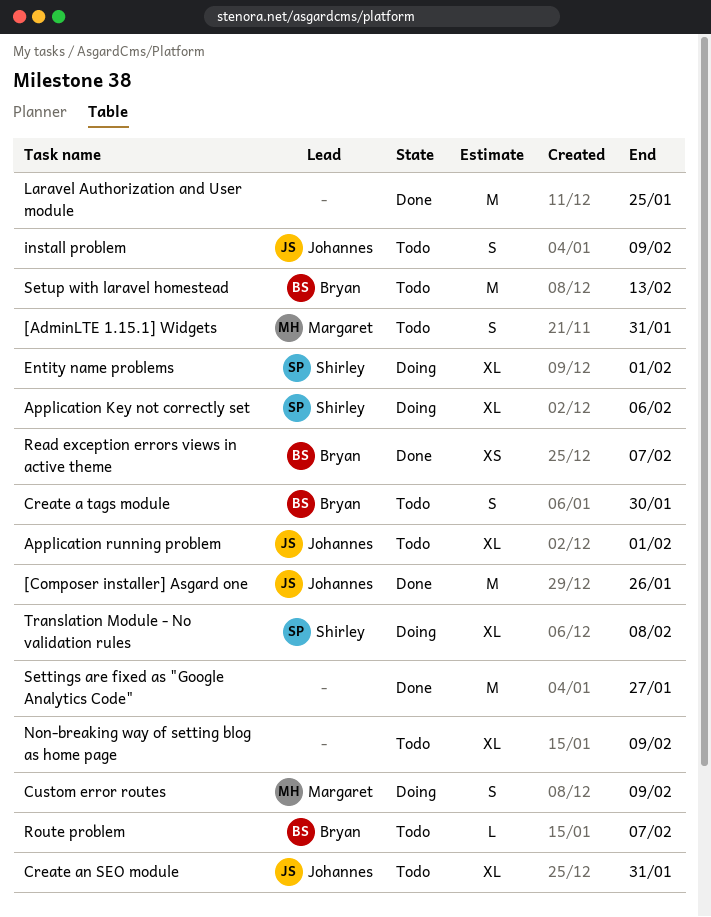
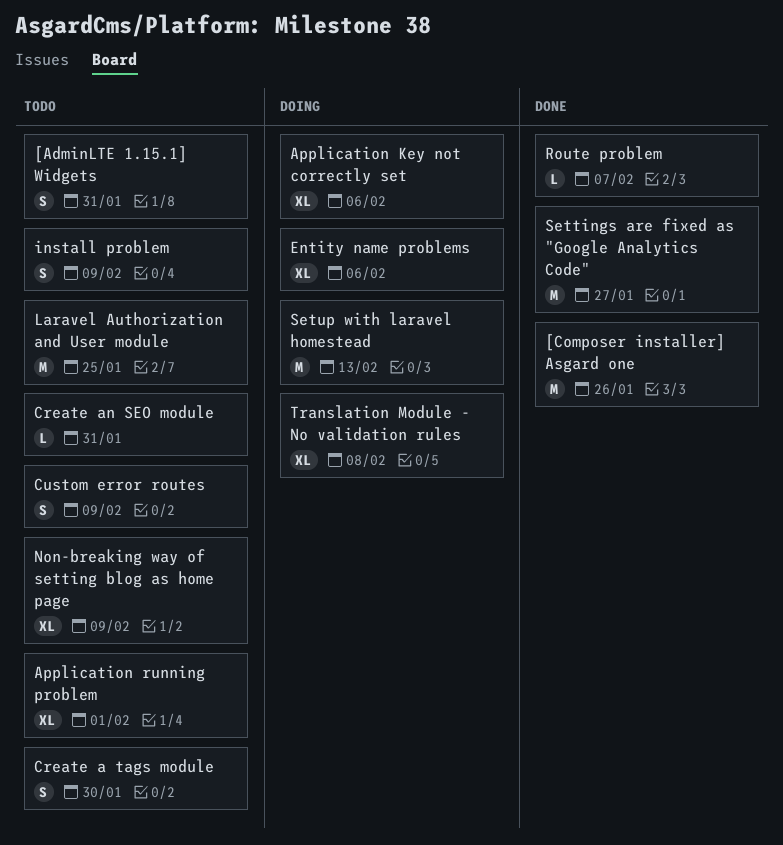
Create an SEO module, estimate: XL -> L
Custom error routes, status: Doing -> Todo
Entity name problems, due: Feb 1 -> Feb 6
Laravel Authorization and User module, status: Done -> Todo
Read exception errors views in active theme: present -> none
Route problem, status: Todo -> Done
Setup with laravel homestead, status: Todo -> Doing

